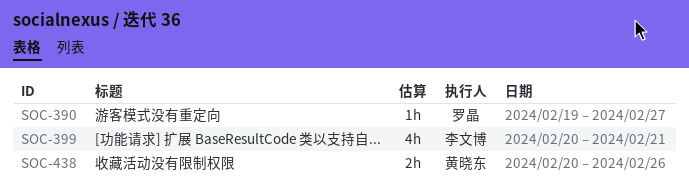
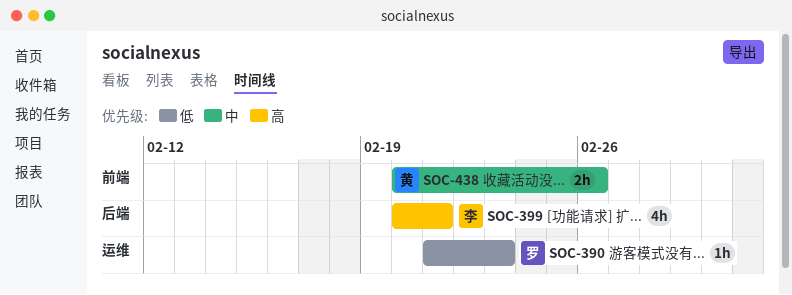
SOC-390, start: Feb 19 -> Feb 21
SOC-390, due: Feb 27 -> Feb 23

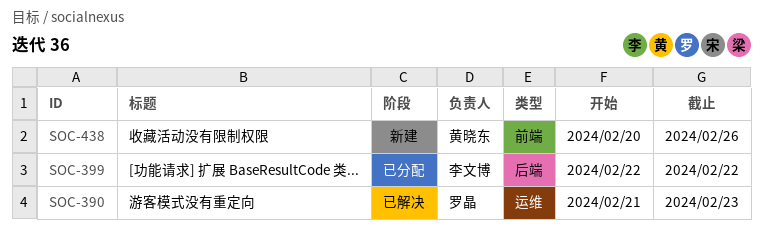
SOC-399, start: Feb 20 -> Feb 22
SOC-399, due: Feb 21 -> Feb 22

